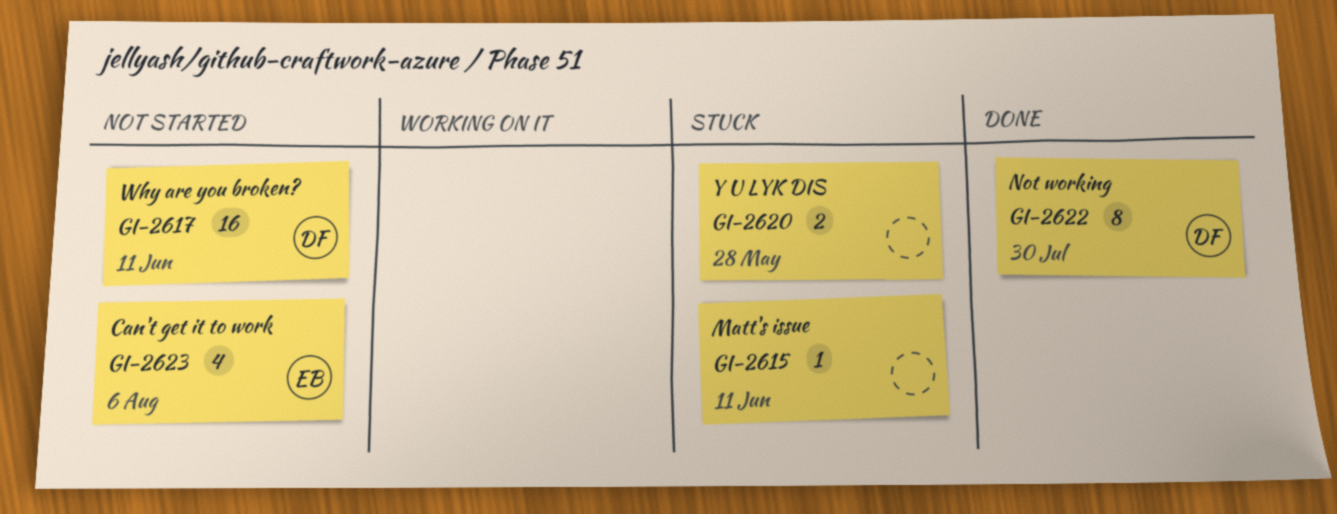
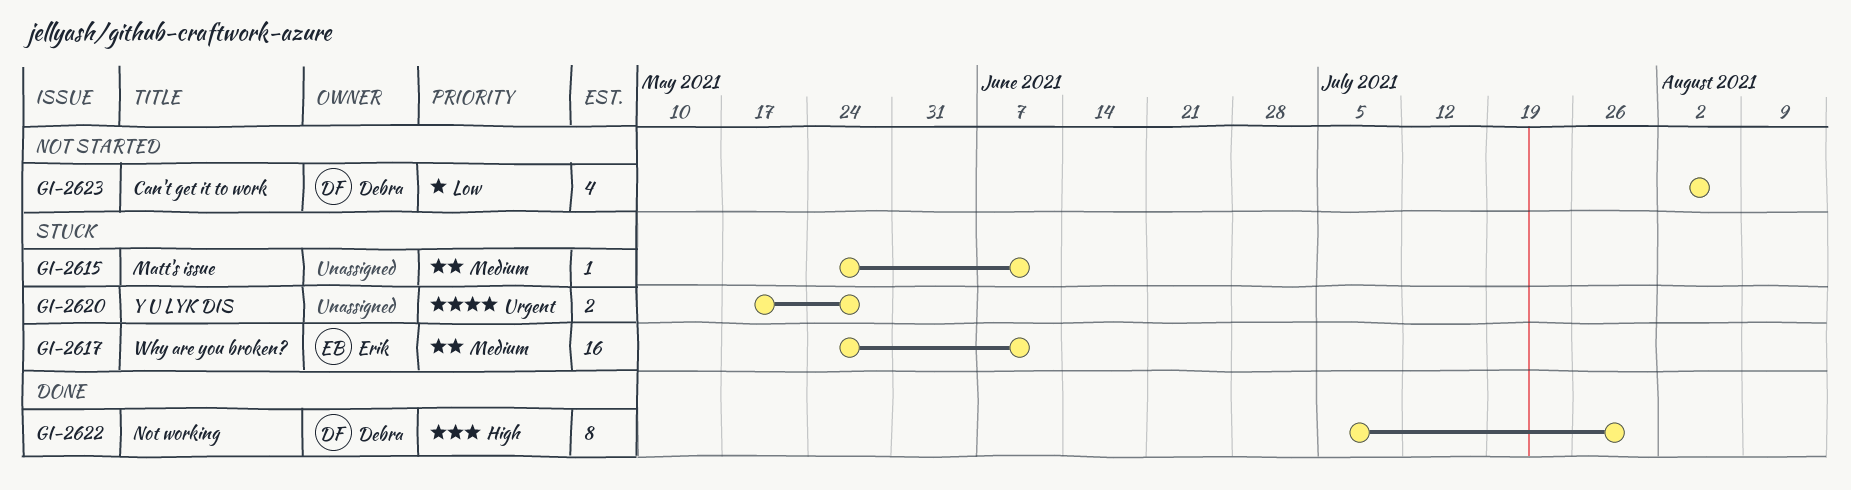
GI-2617, status: Not started -> Stuck
GI-2617, owner: Debra -> Erik
GI-2623, owner: Erik -> Debra

